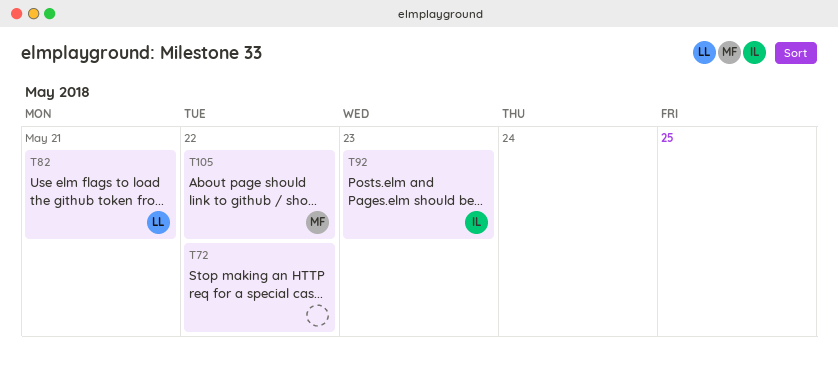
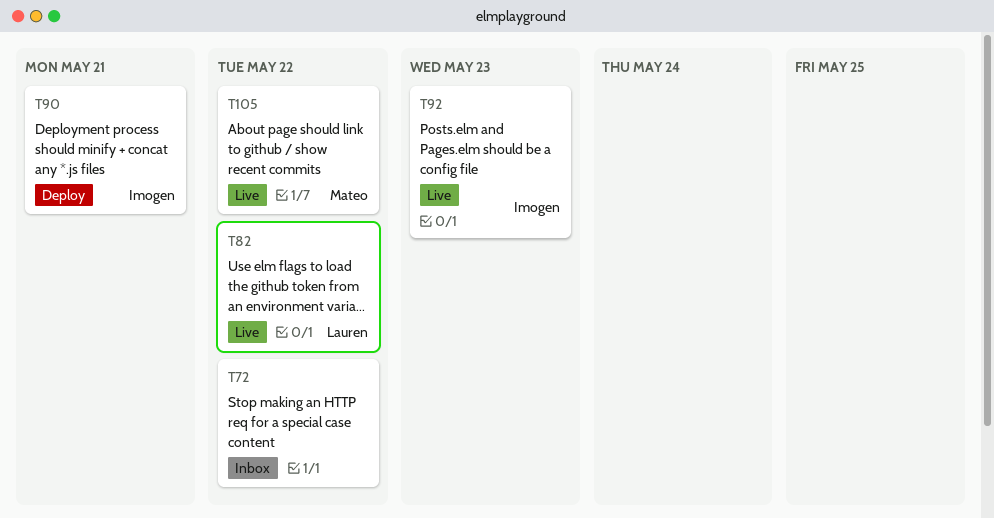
T82, due: May 21 -> May 22
T90: none -> present

